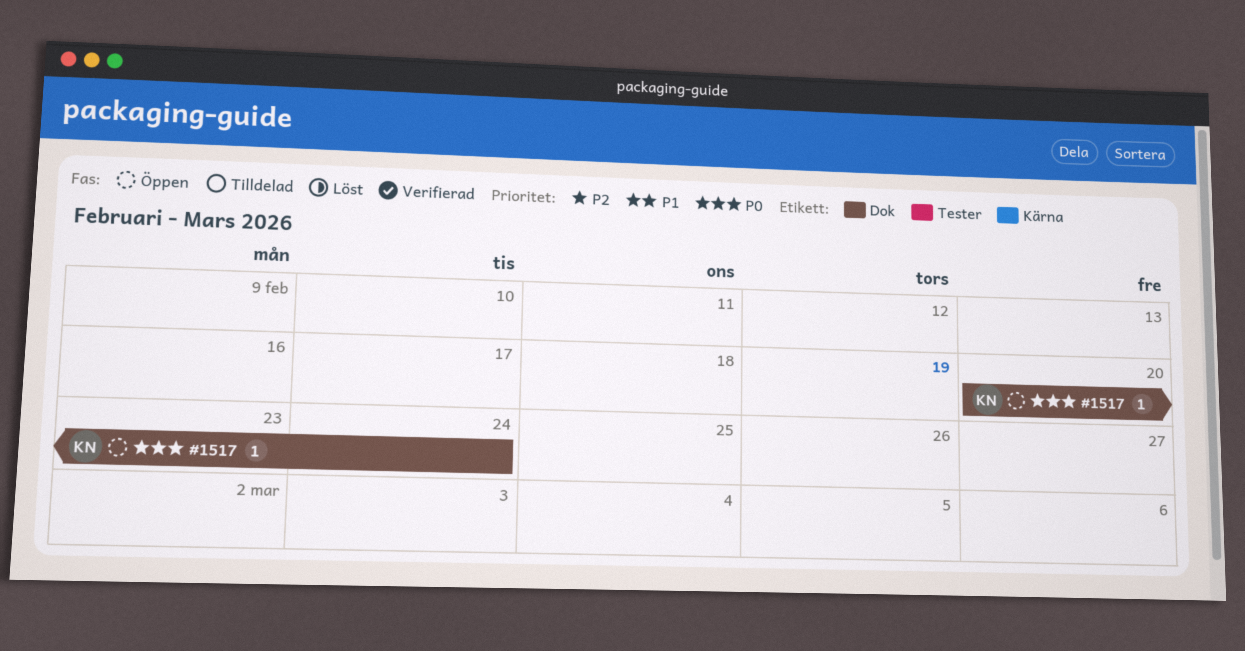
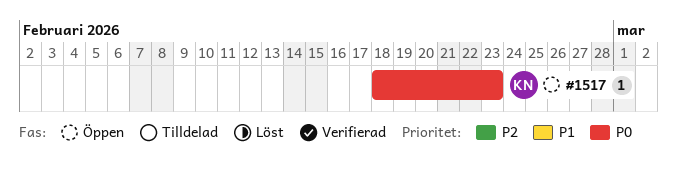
#1517, start: Feb 20 -> Feb 18
#1517, due: Feb 24 -> Feb 23

